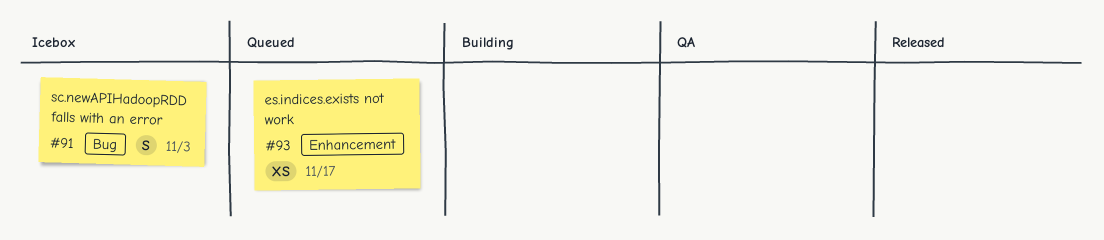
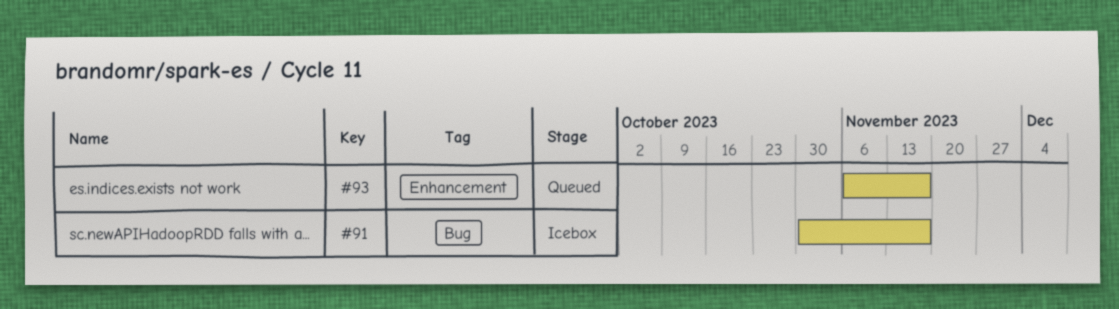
#91, due: Nov 3 -> Nov 17

